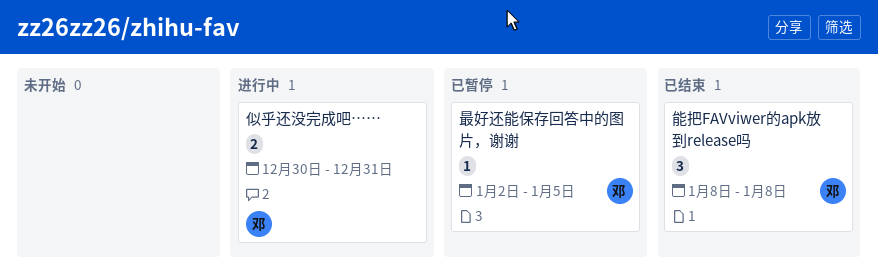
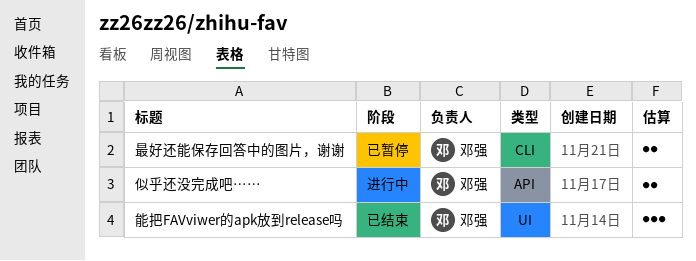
最好还能保存回答中的图片，谢谢, estimate: 1 -> 2

